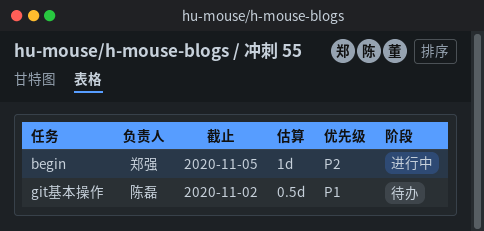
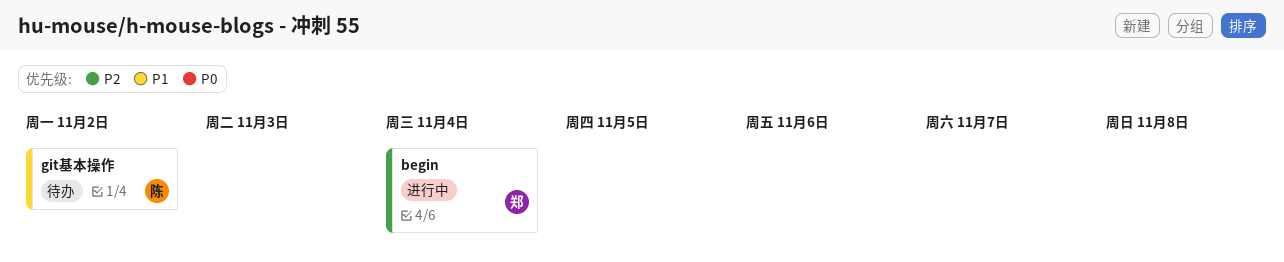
begin, due: Nov 5 -> Nov 4

